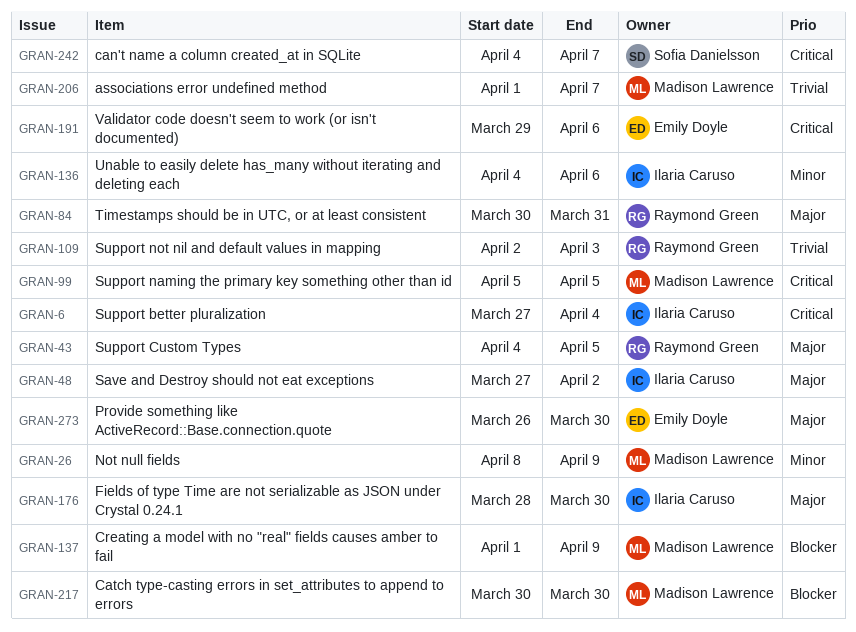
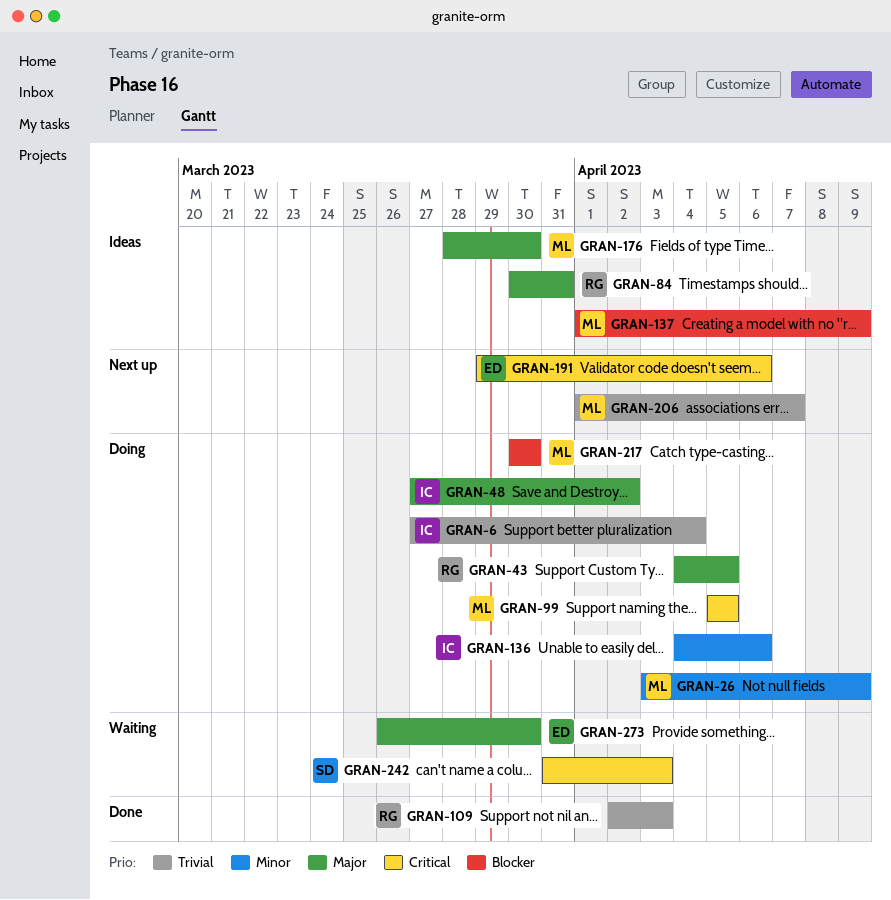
GRAN-6, priority: Critical -> Trivial
GRAN-26, start: Apr 8 -> Apr 3
GRAN-176, owner: Ilaria Caruso -> Madison Lawrence
GRAN-242, start: Apr 4 -> Mar 31
GRAN-242, due: Apr 7 -> Apr 3

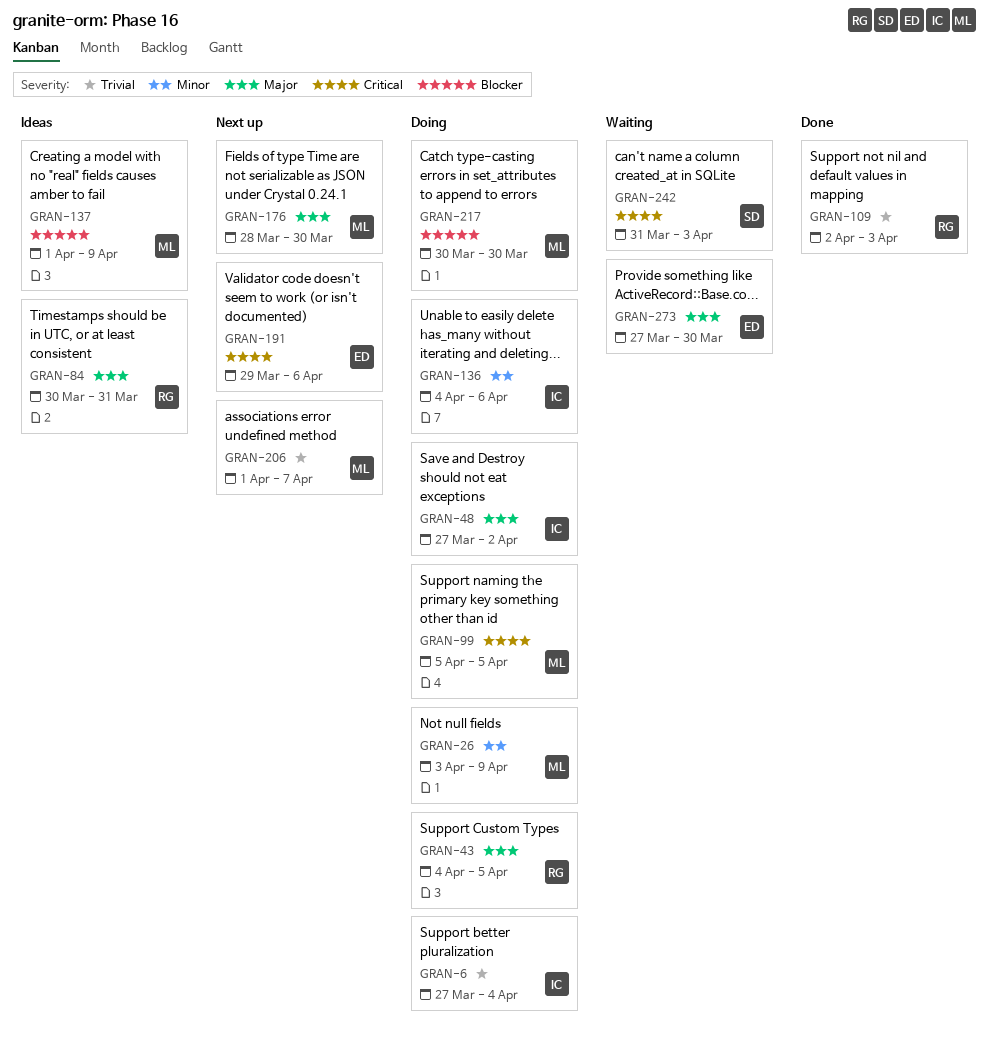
GRAN-176, status: Ideas -> Next up
GRAN-273, start: Mar 26 -> Mar 27

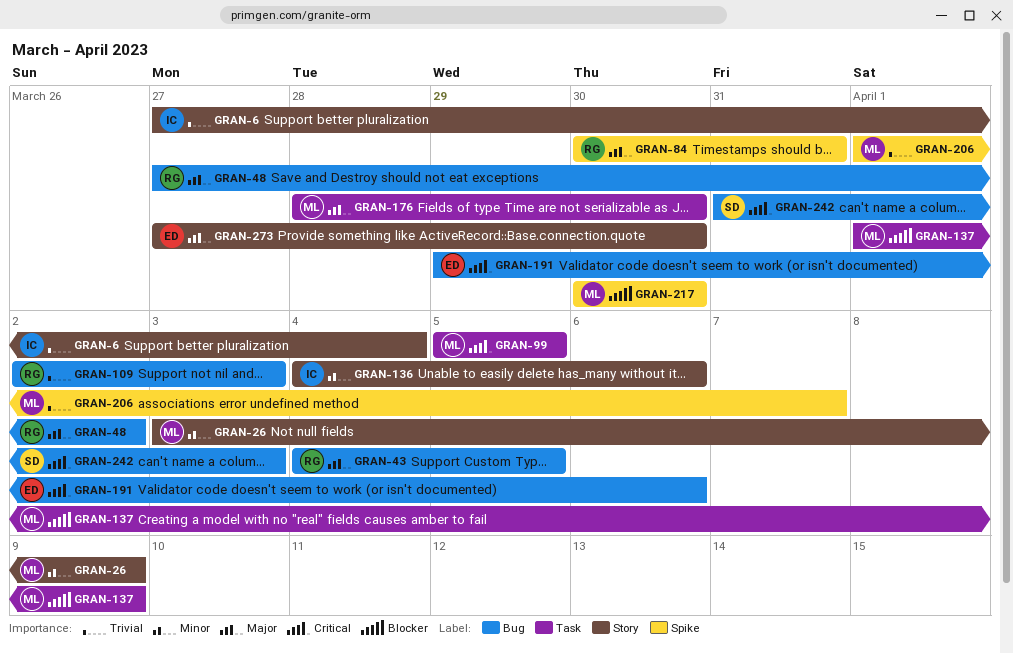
GRAN-48, owner: IC -> RG

